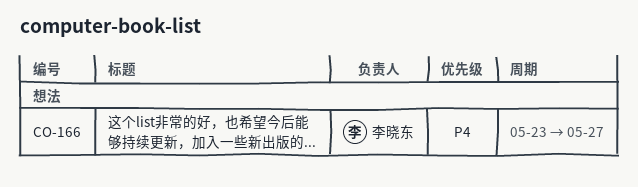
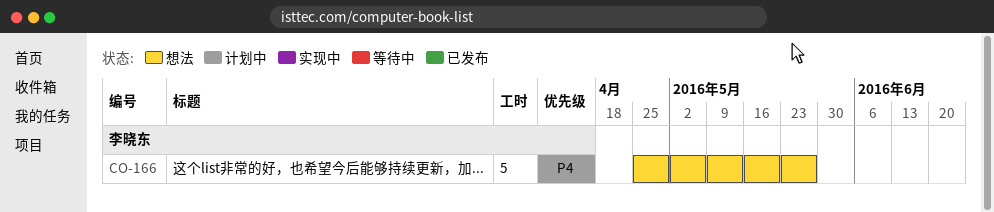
CO-166, start: May 23 -> Apr 25

